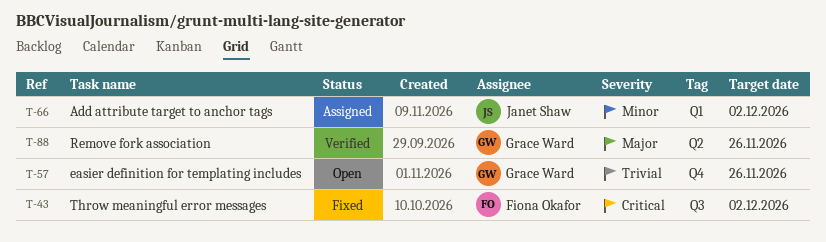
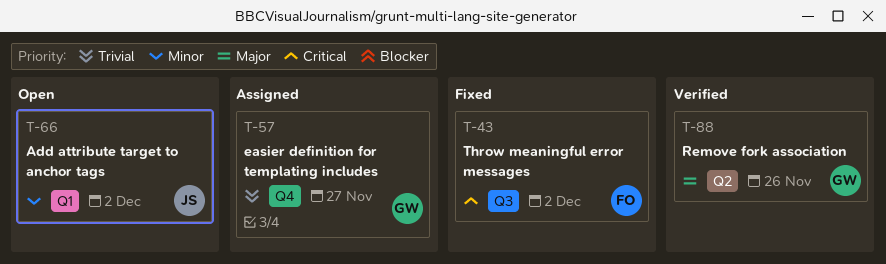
T-57, status: Open -> Assigned
T-57, due: Nov 26 -> Nov 27
T-66, status: Assigned -> Open

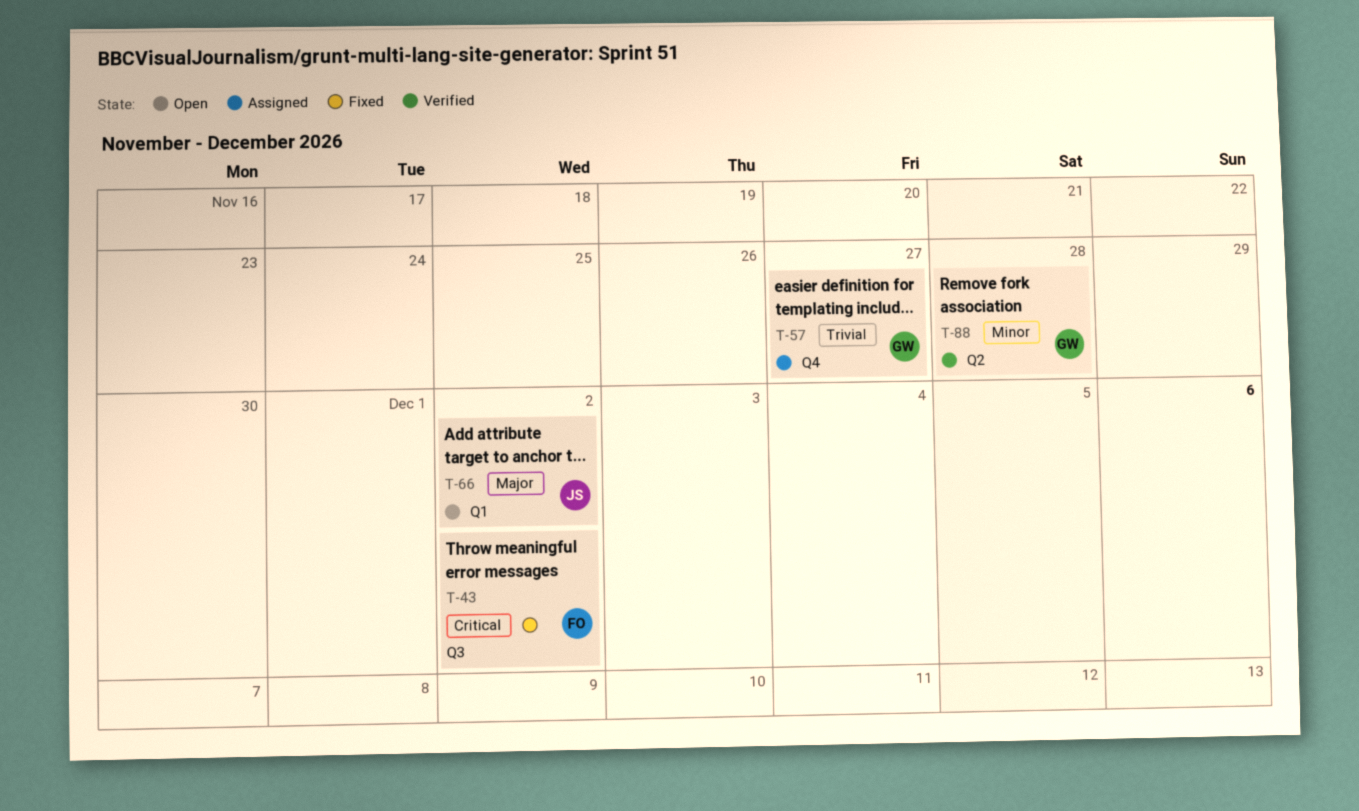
T-66, priority: Minor -> Major
T-88, priority: Major -> Minor
T-88, due: Nov 26 -> Nov 28

